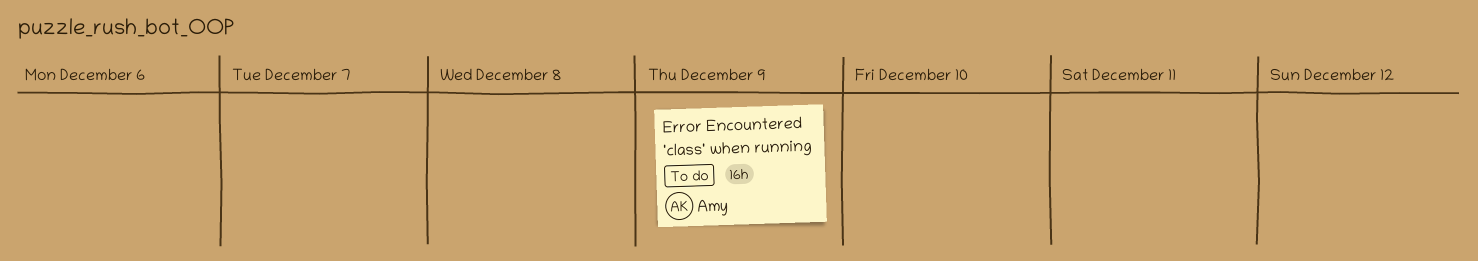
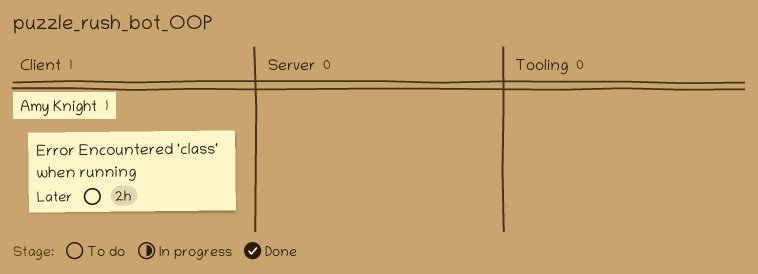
Error Encountered 'class' when running, estimate: 16h -> 2h

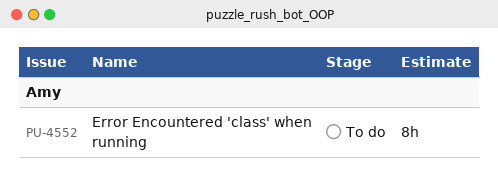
Error Encountered 'class' when running, estimate: 2h -> 8h

